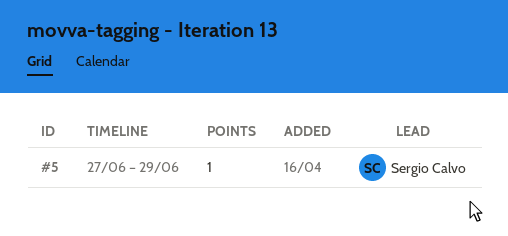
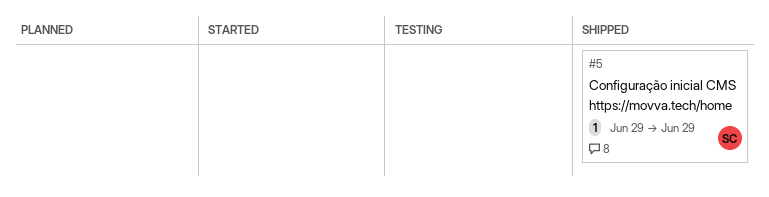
#5, start: Jun 27 -> Jun 29

